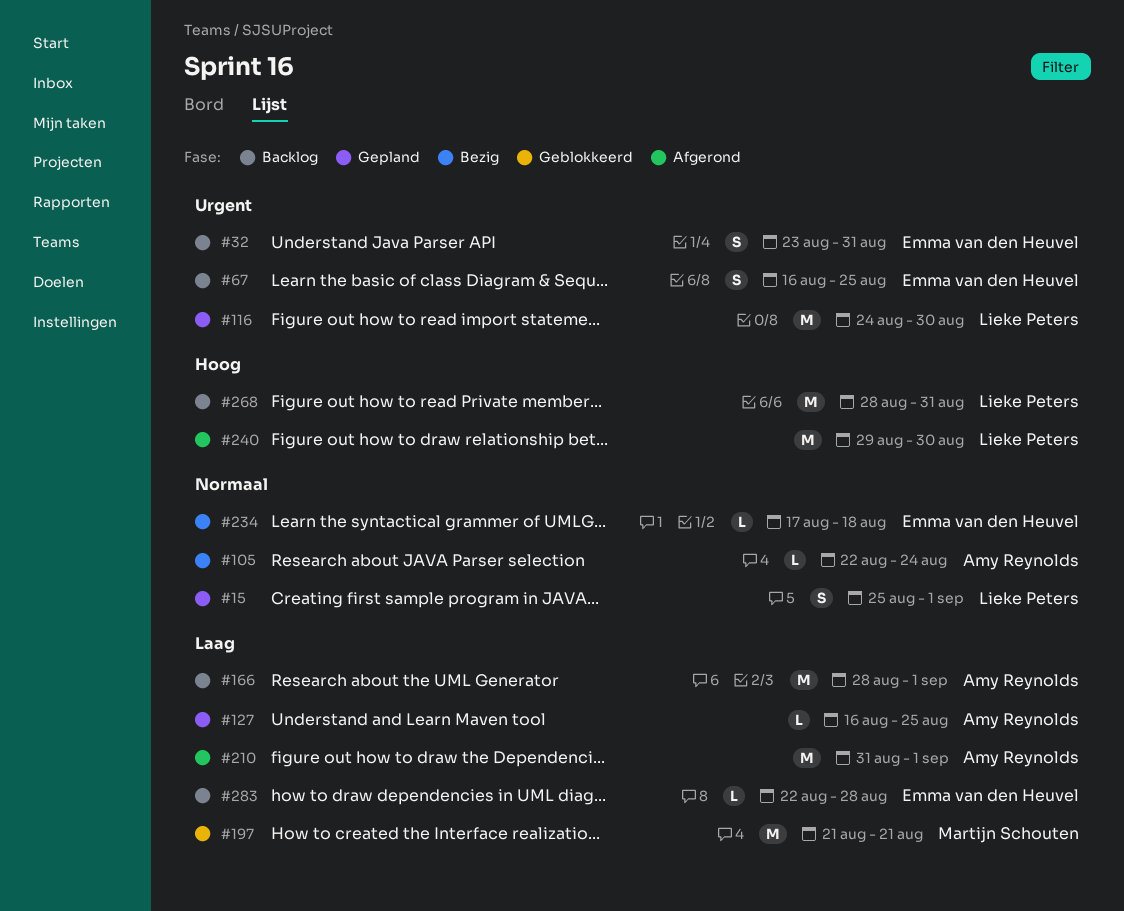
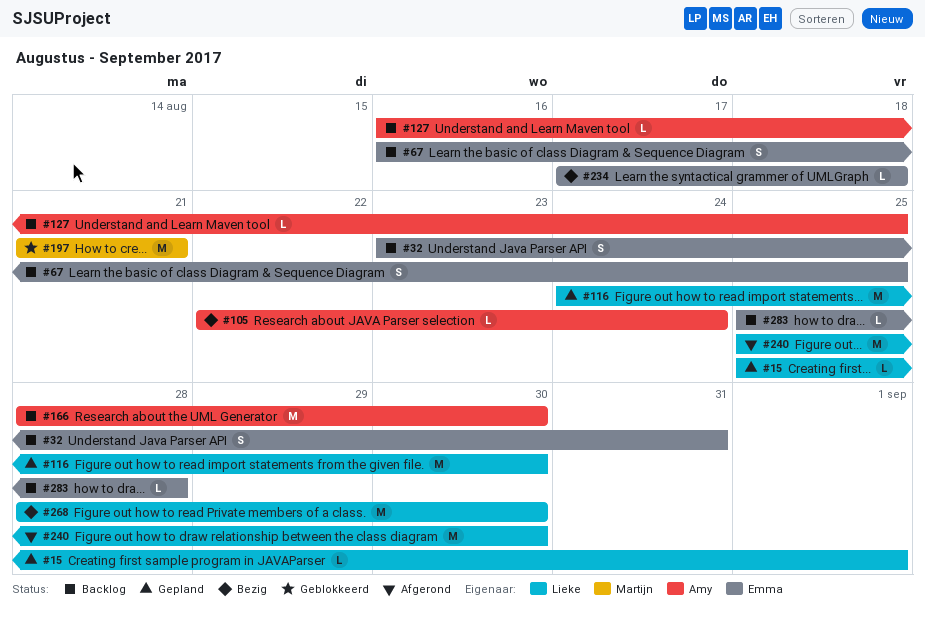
#15, estimate: S -> L
#127, status: Gepland -> Backlog
#166, due: Sep 1 -> Aug 30
#210: present -> none
#240, start: Aug 29 -> Aug 25
#268, status: Backlog -> Bezig
#268, due: Aug 31 -> Aug 30
#283, start: Aug 22 -> Aug 25

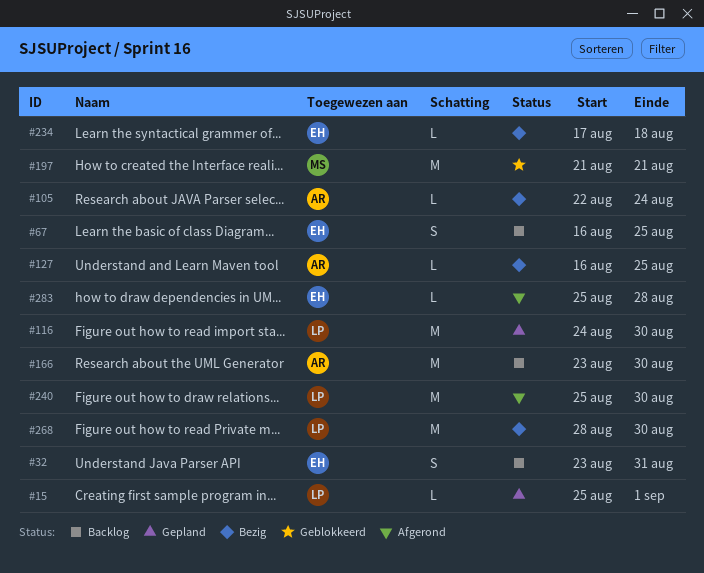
#127, status: Backlog -> Bezig
#166, start: Aug 28 -> Aug 23
#283, status: Backlog -> Afgerond

